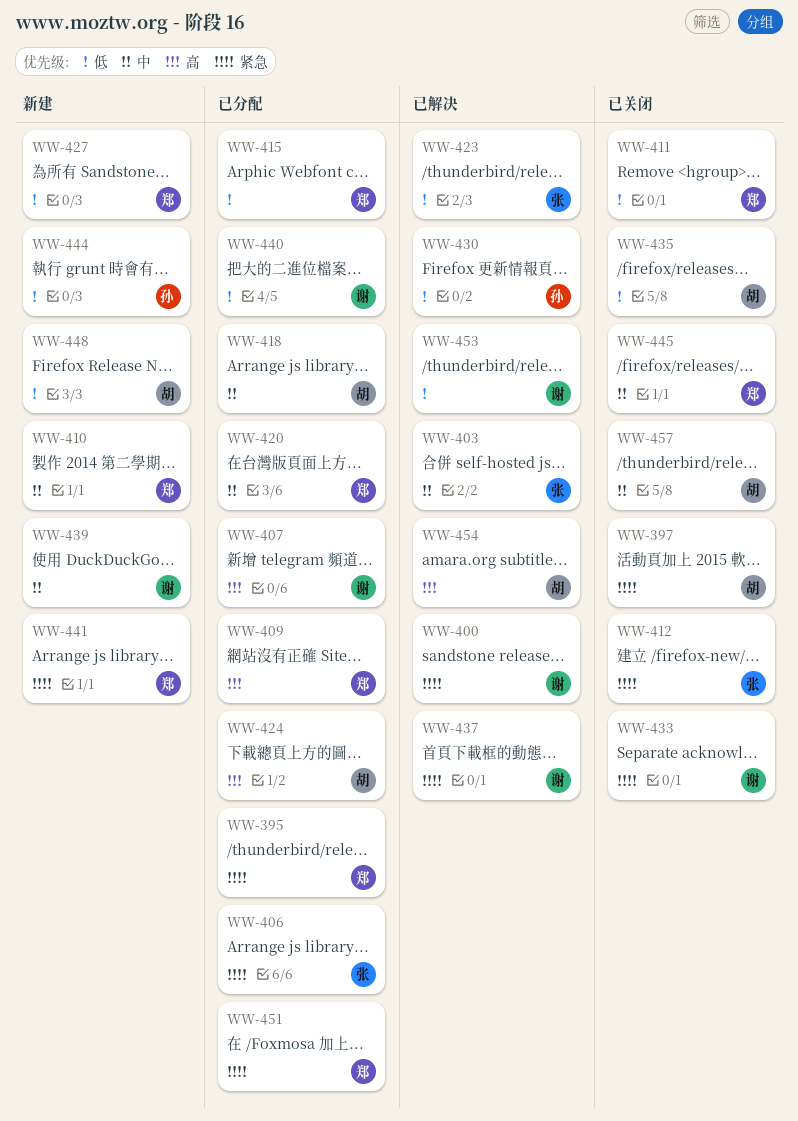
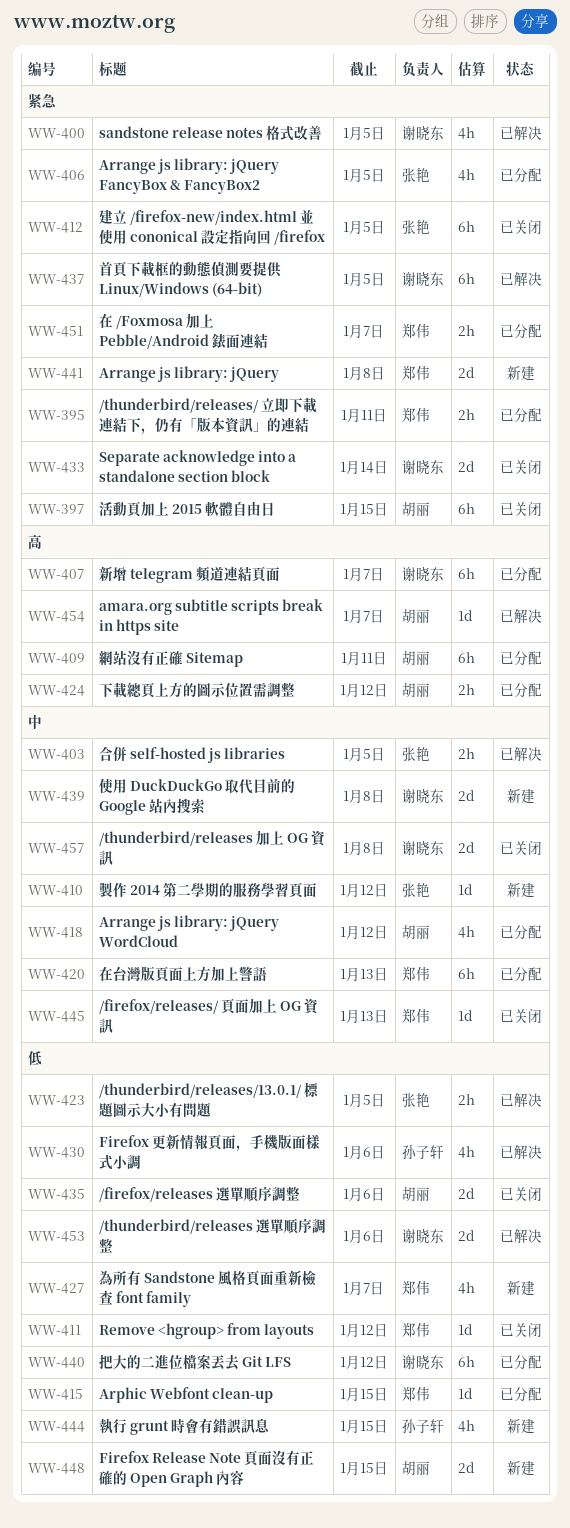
WW-409, owner: 郑伟 -> 胡丽
WW-410, owner: 郑伟 -> 张艳
WW-457, owner: 胡丽 -> 谢晓东

